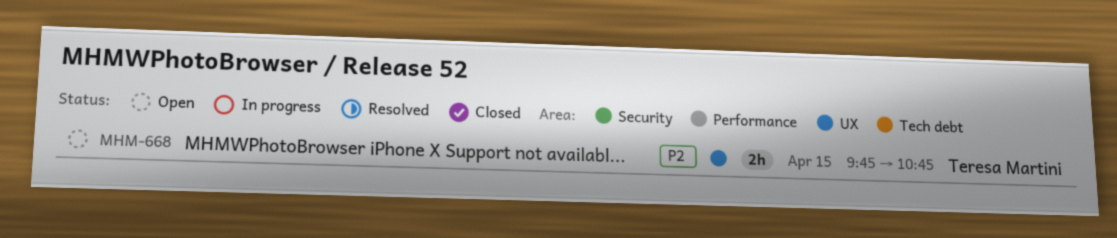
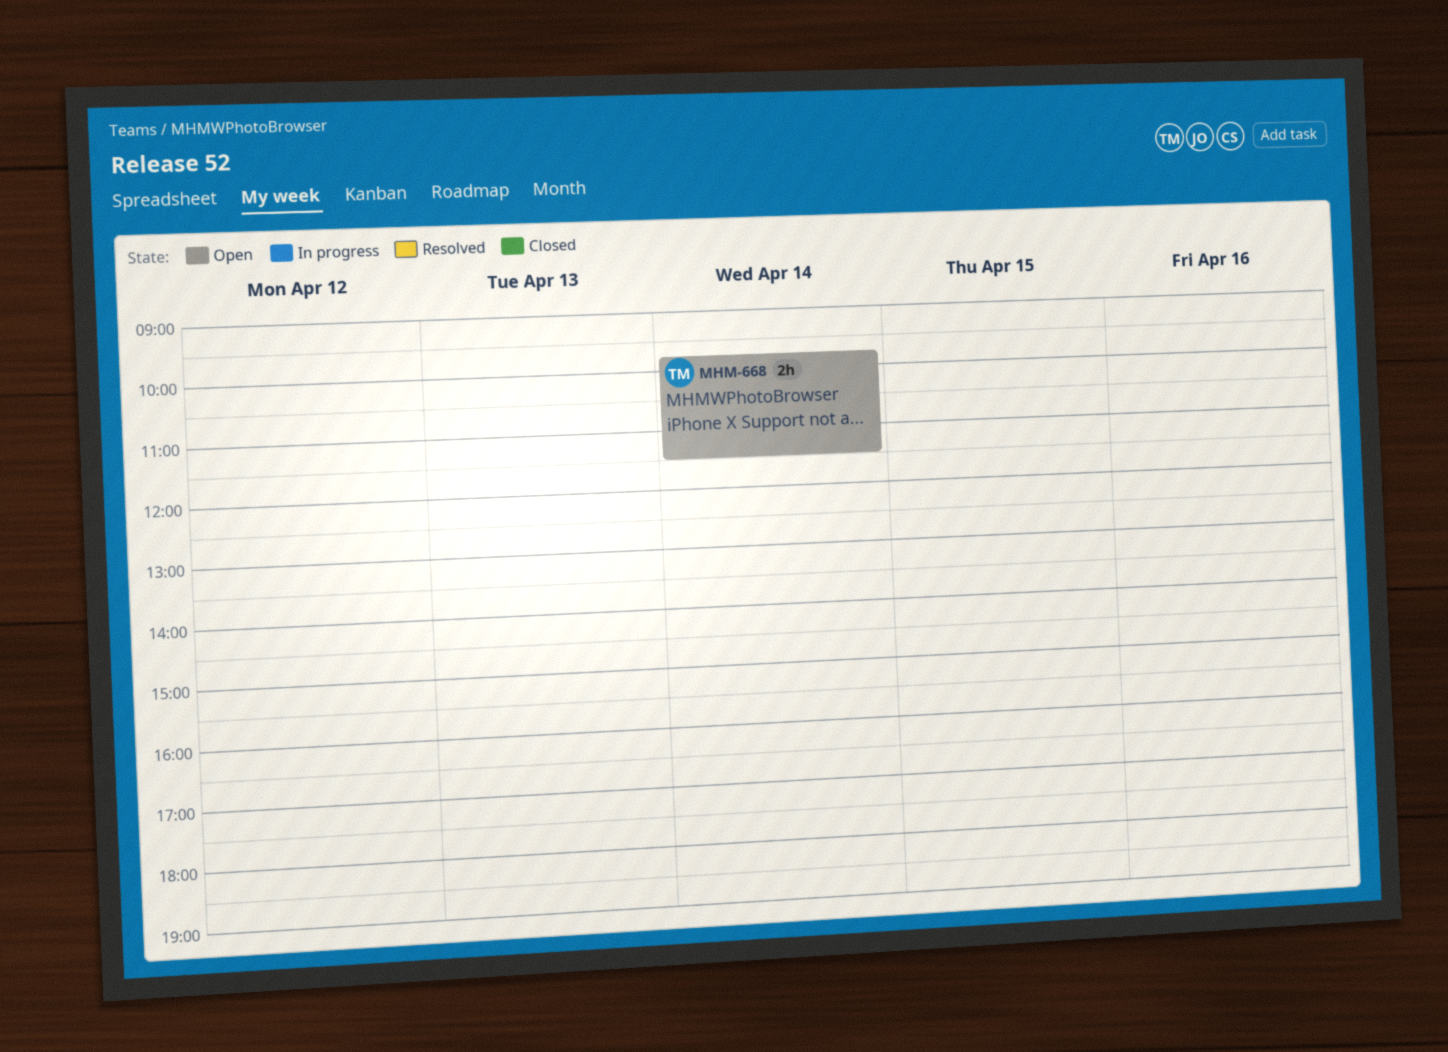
MHM-668, day: Apr 15 -> Apr 14
MHM-668, ends: 10:45 -> 11:30

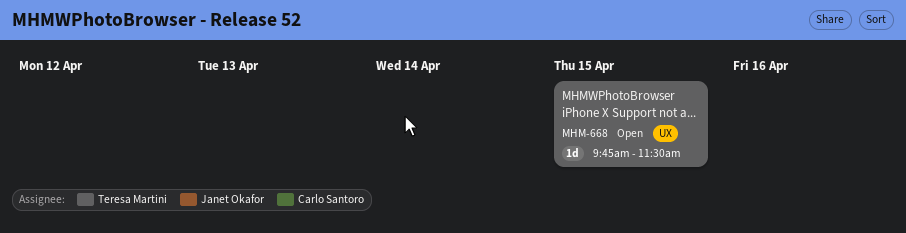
MHM-668, estimate: 2h -> 1d
MHM-668, day: Apr 14 -> Apr 15

